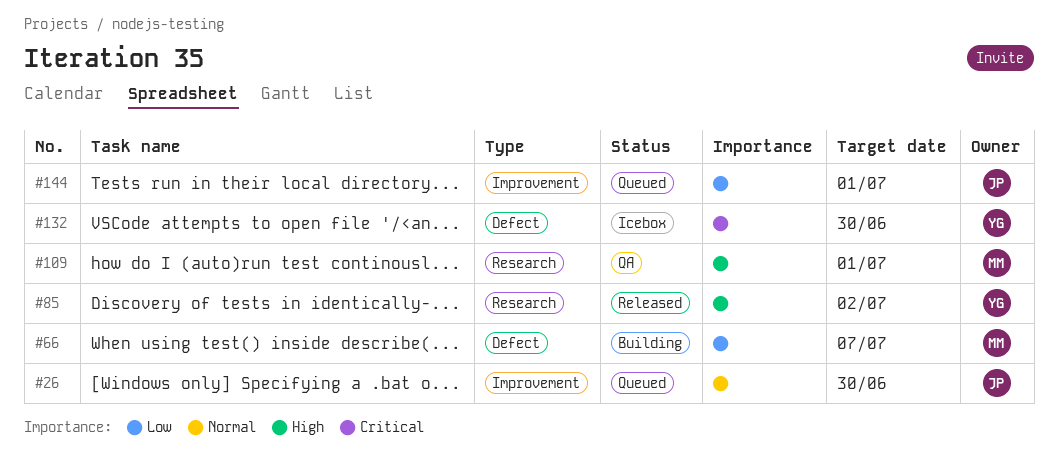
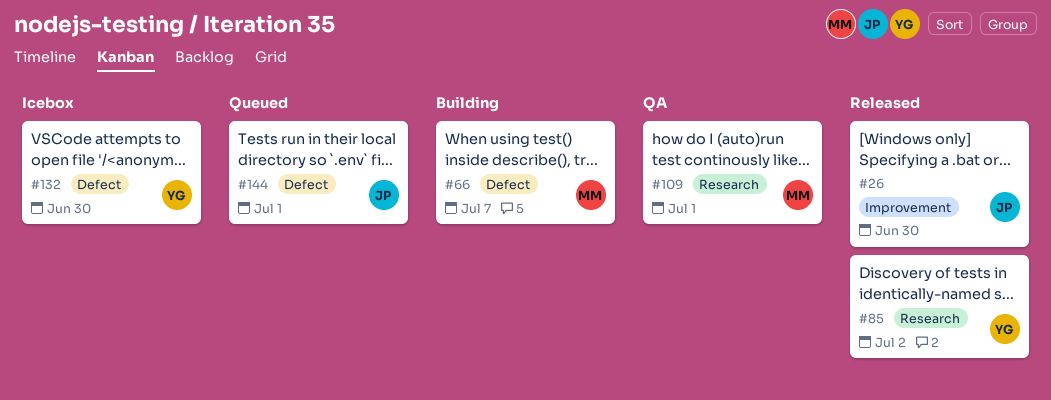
#26, status: Queued -> Released
#144, label: Improvement -> Defect

